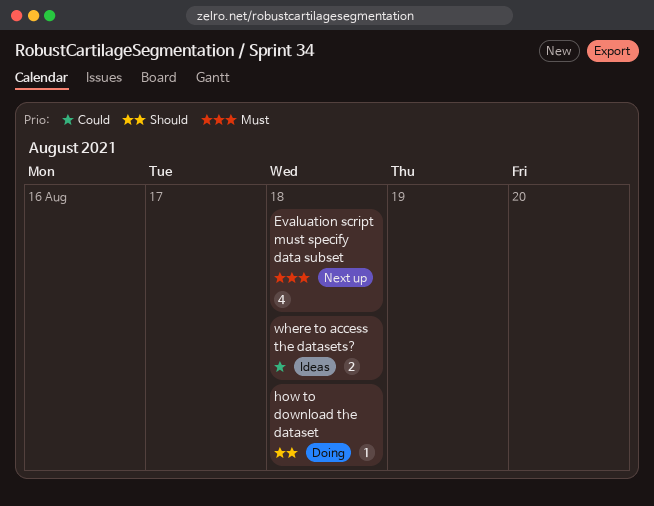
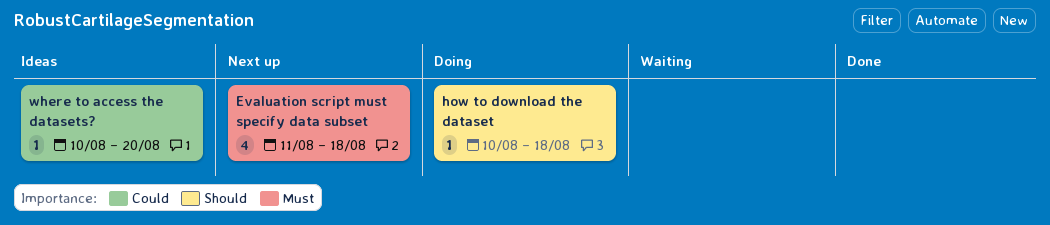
where to access the datasets?, estimate: 2 -> 1
where to access the datasets?, due: Aug 18 -> Aug 20

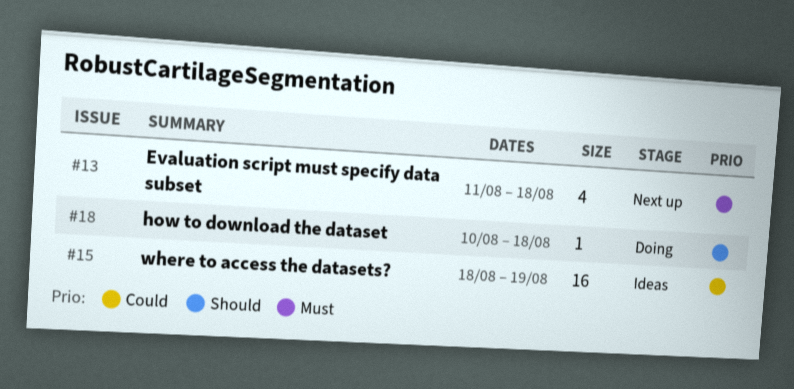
where to access the datasets?, estimate: 1 -> 16
where to access the datasets?, start: Aug 10 -> Aug 18
where to access the datasets?, due: Aug 20 -> Aug 19

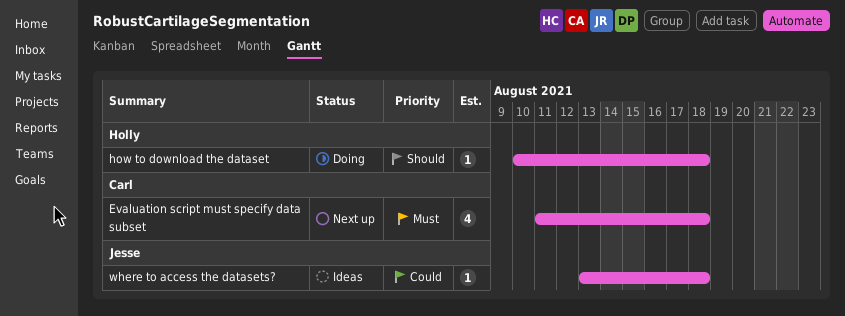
where to access the datasets?, estimate: 16 -> 1
where to access the datasets?, start: Aug 18 -> Aug 13
where to access the datasets?, due: Aug 19 -> Aug 18

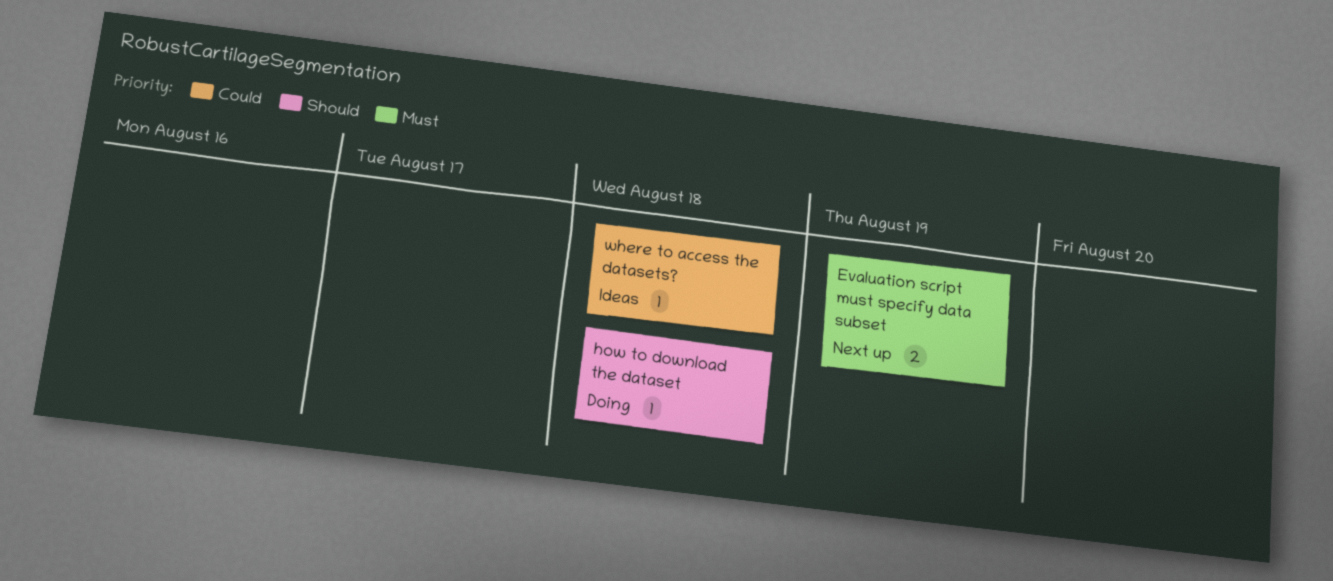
Evaluation script must specify data subset, estimate: 4 -> 2
Evaluation script must specify data subset, due: Aug 18 -> Aug 19

